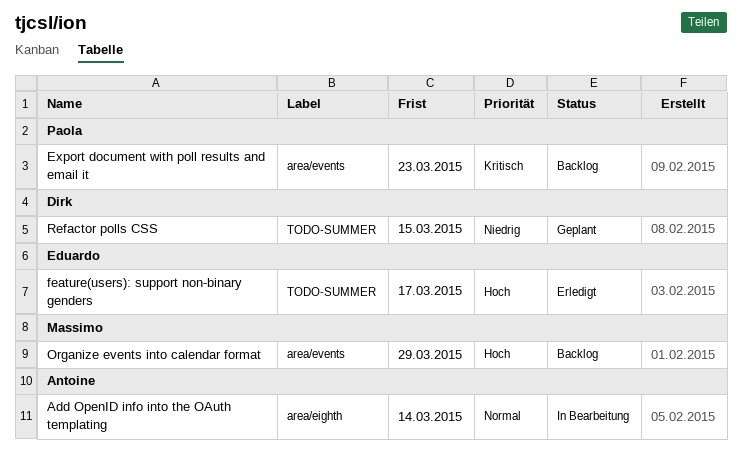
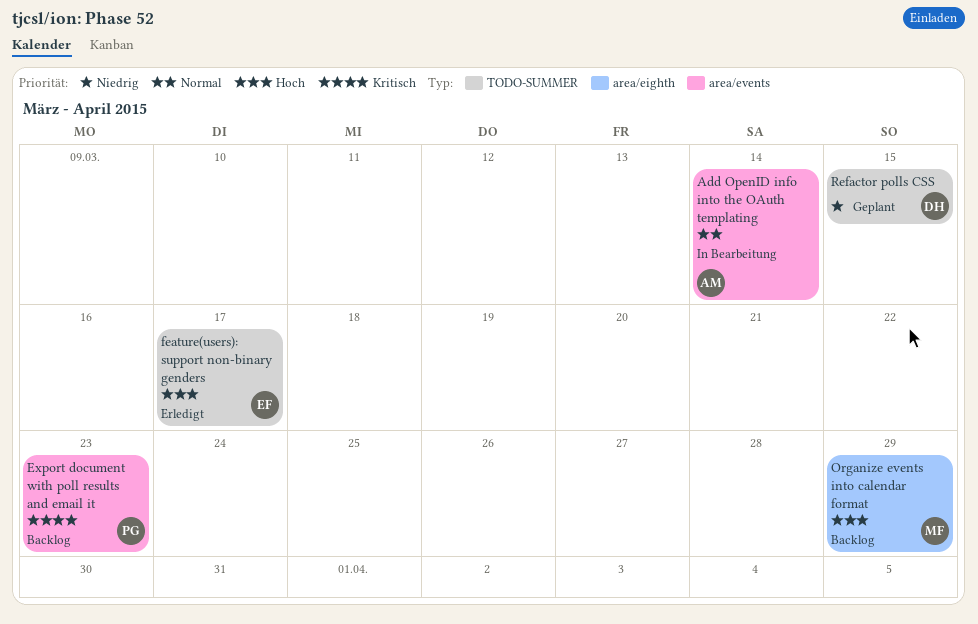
Add OpenID info into the OAuth templating, label: area/eighth -> area/events
Organize events into calendar format, label: area/events -> area/eighth

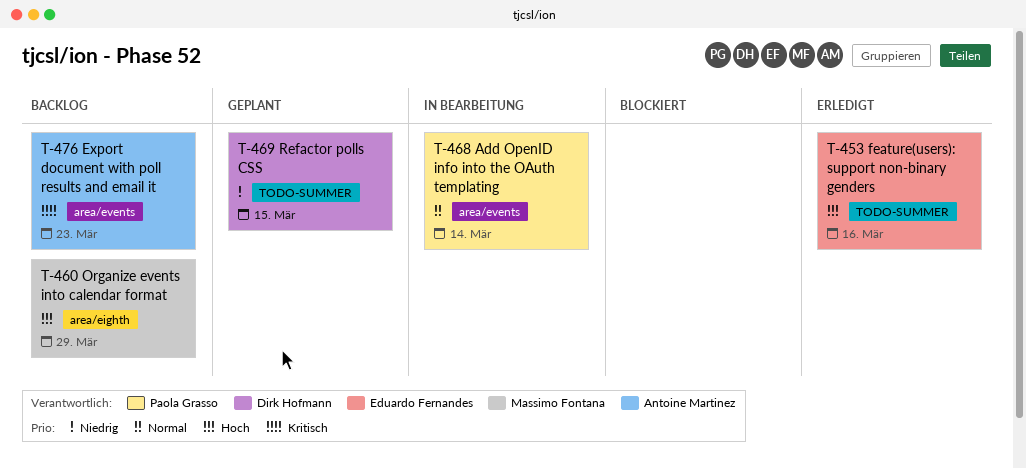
Add OpenID info into the OAuth templating, owner: Antoine Martinez -> Paola Grasso
Export document with poll results and email it, owner: Paola Grasso -> Antoine Martinez
feature(users): support non-binary genders, due: Mar 17 -> Mar 16

